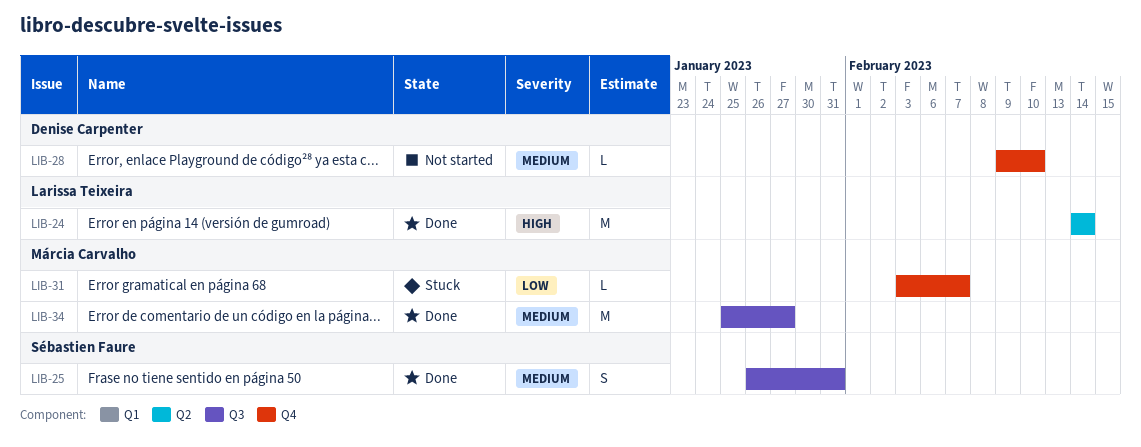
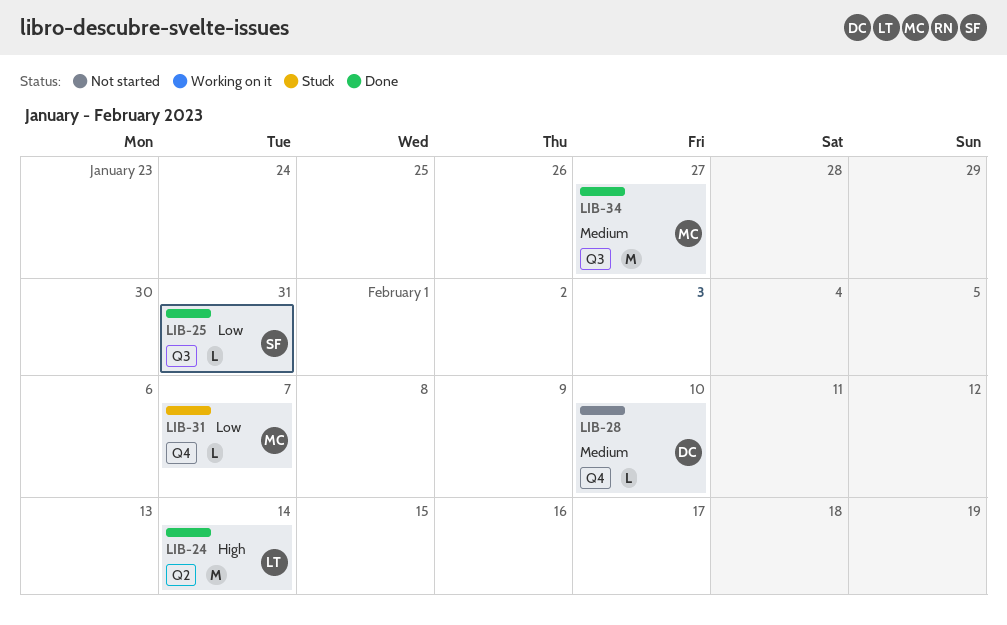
LIB-25, priority: Medium -> Low
LIB-25, estimate: S -> L

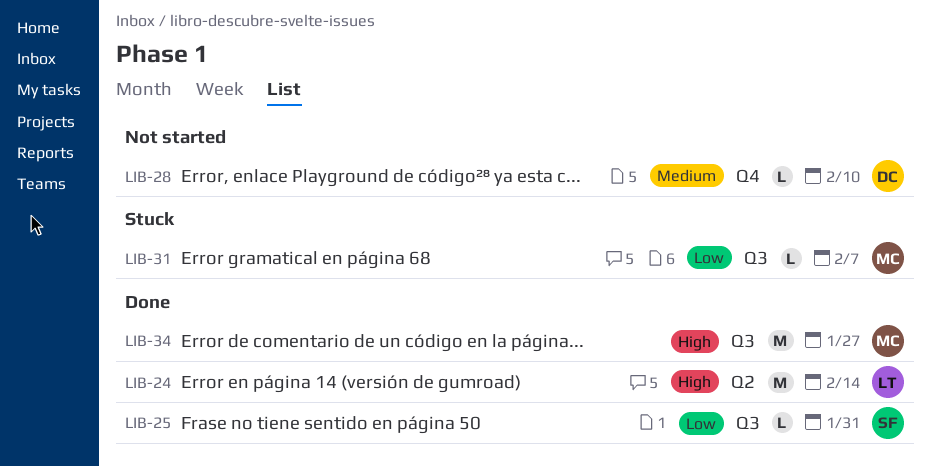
LIB-31, label: Q4 -> Q3
LIB-34, priority: Medium -> High

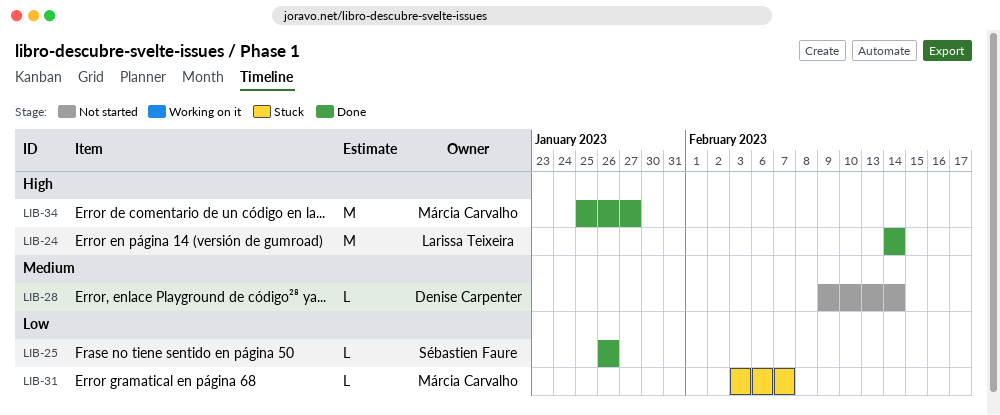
LIB-25, due: Jan 31 -> Jan 26
LIB-28, due: Feb 10 -> Feb 14

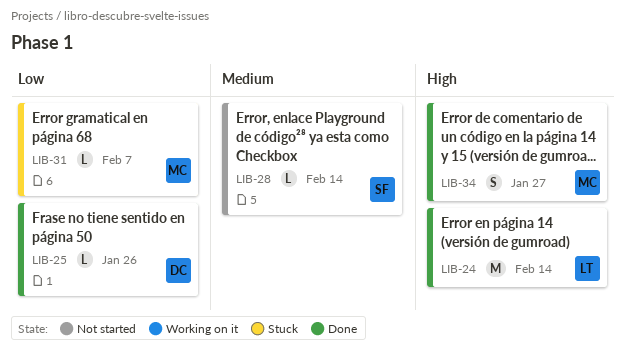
LIB-25, owner: Sébastien Faure -> Denise Carpenter
LIB-28, owner: Denise Carpenter -> Sébastien Faure
LIB-34, estimate: M -> S

